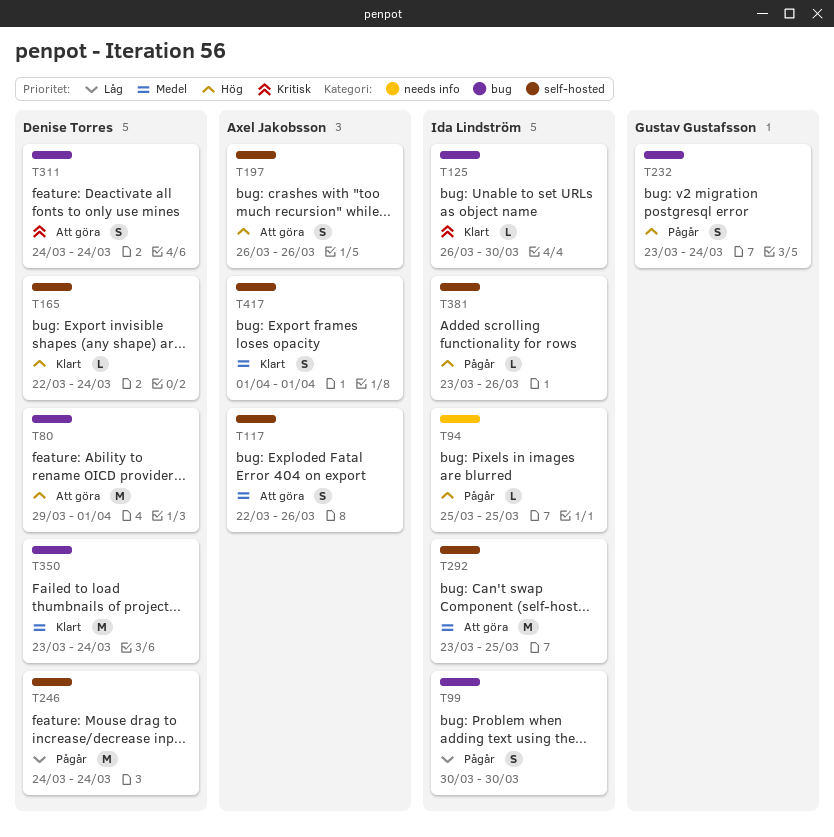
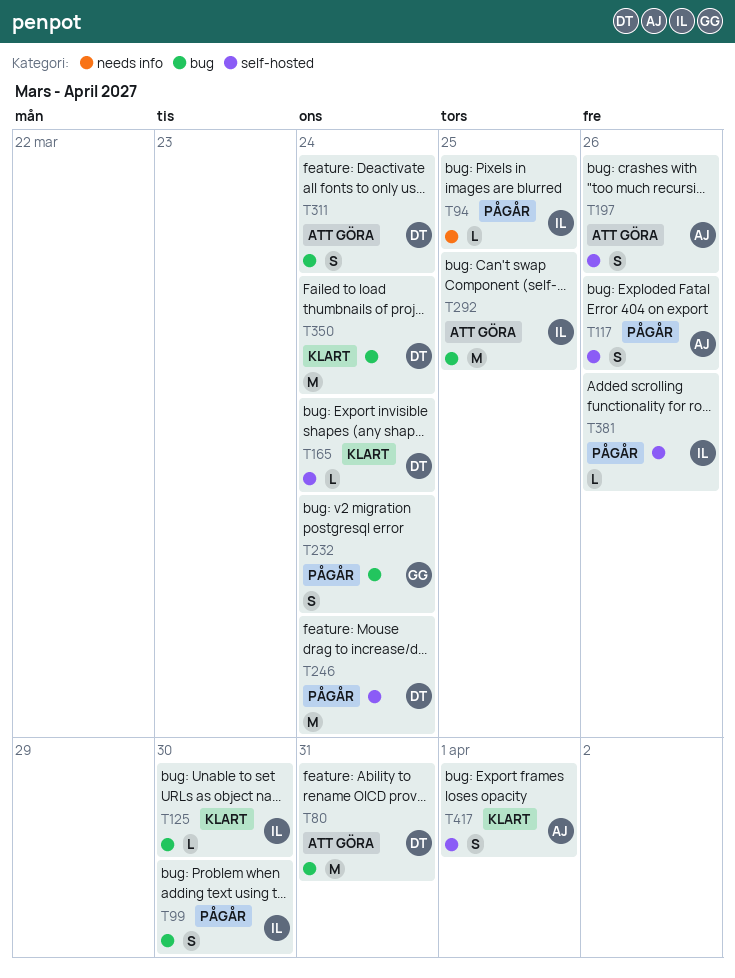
T80, due: Apr 1 -> Mar 31
T117, status: Att göra -> Pågår
T292, label: self-hosted -> bug

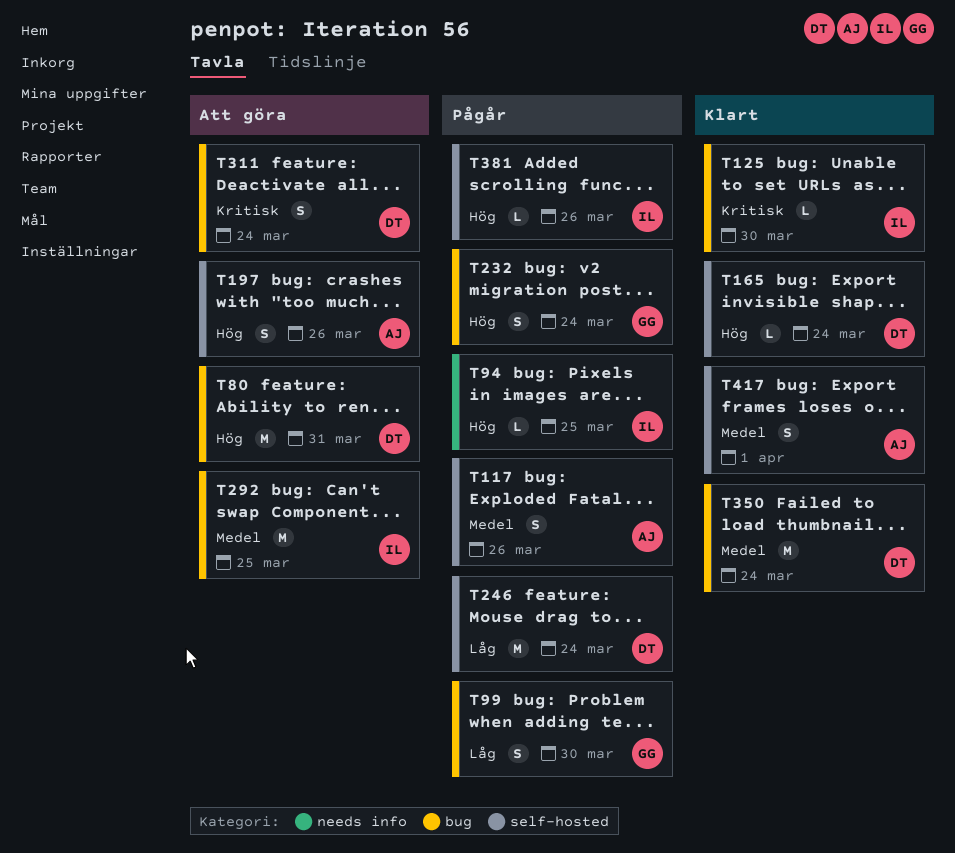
T99, owner: IL -> GG

